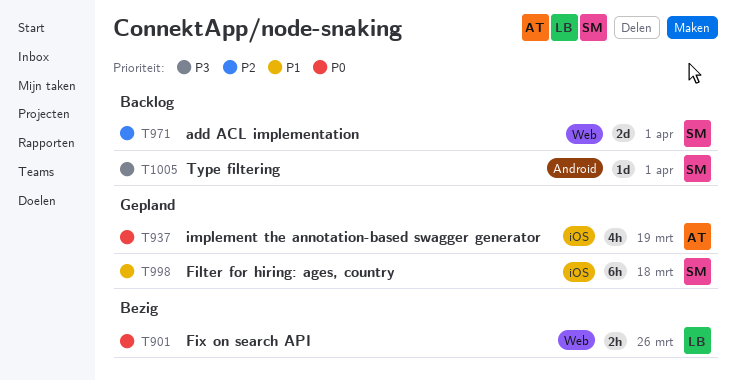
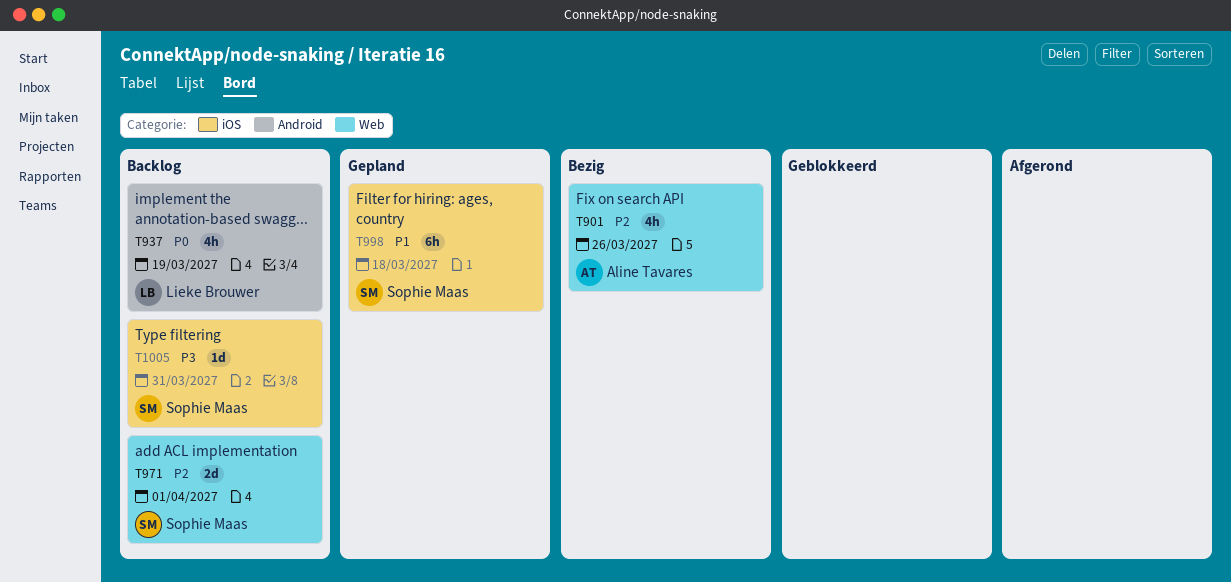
T901, owner: Lieke Brouwer -> Aline Tavares
T901, priority: P0 -> P2
T901, estimate: 2h -> 4h
T937, status: Gepland -> Backlog
T937, owner: Aline Tavares -> Lieke Brouwer
T937, label: iOS -> Android
T1005, label: Android -> iOS
T1005, due: Apr 1 -> Mar 31

